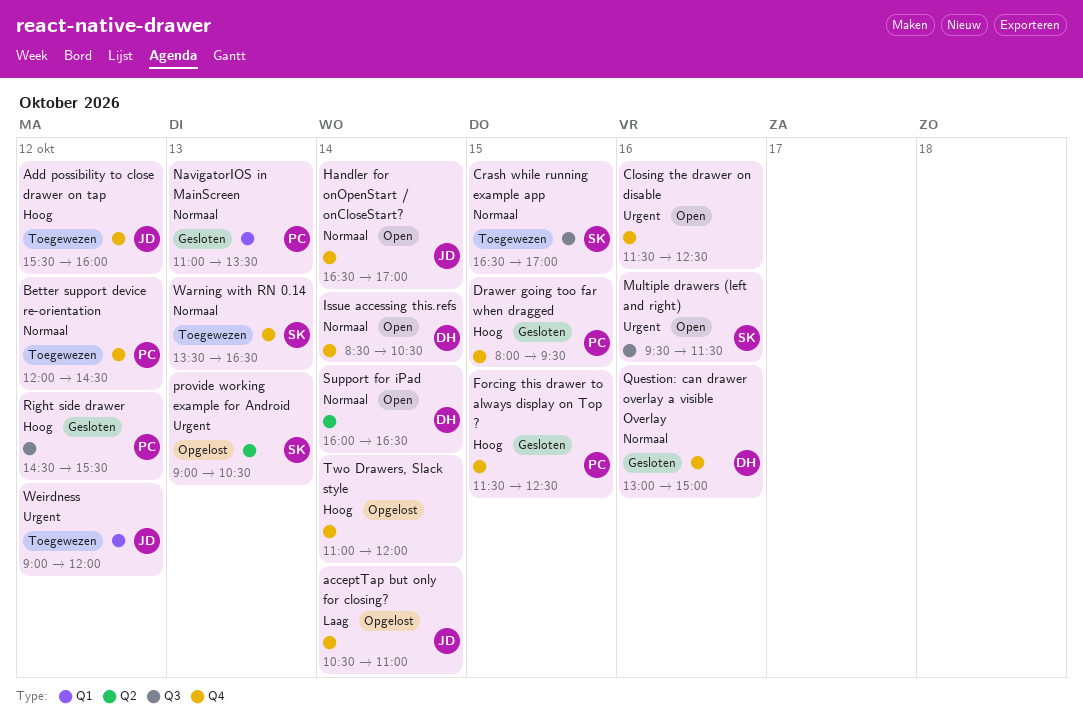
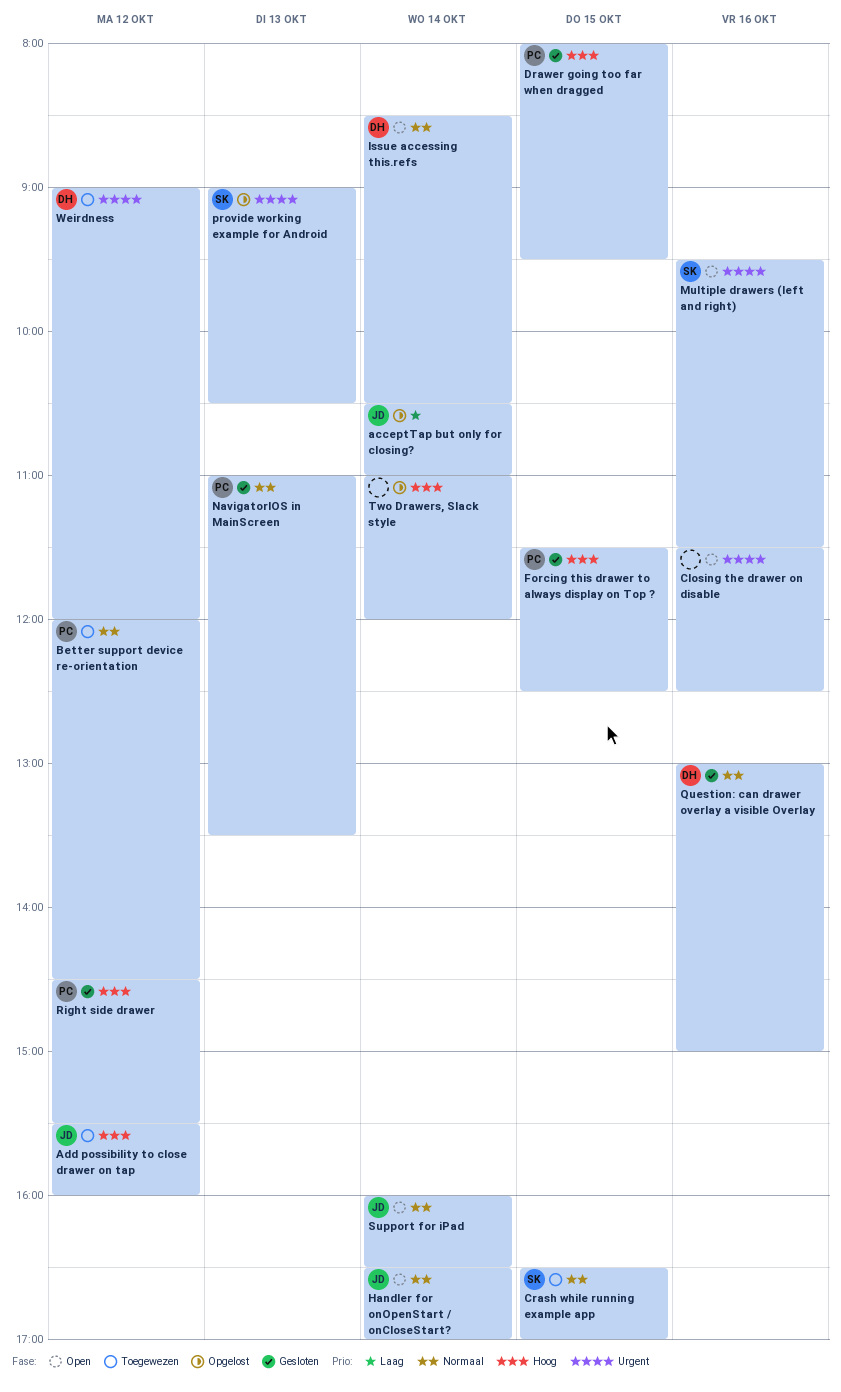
Support for iPad, owner: DH -> JD
Warning with RN 0.14: present -> none
Weirdness, owner: JD -> DH

